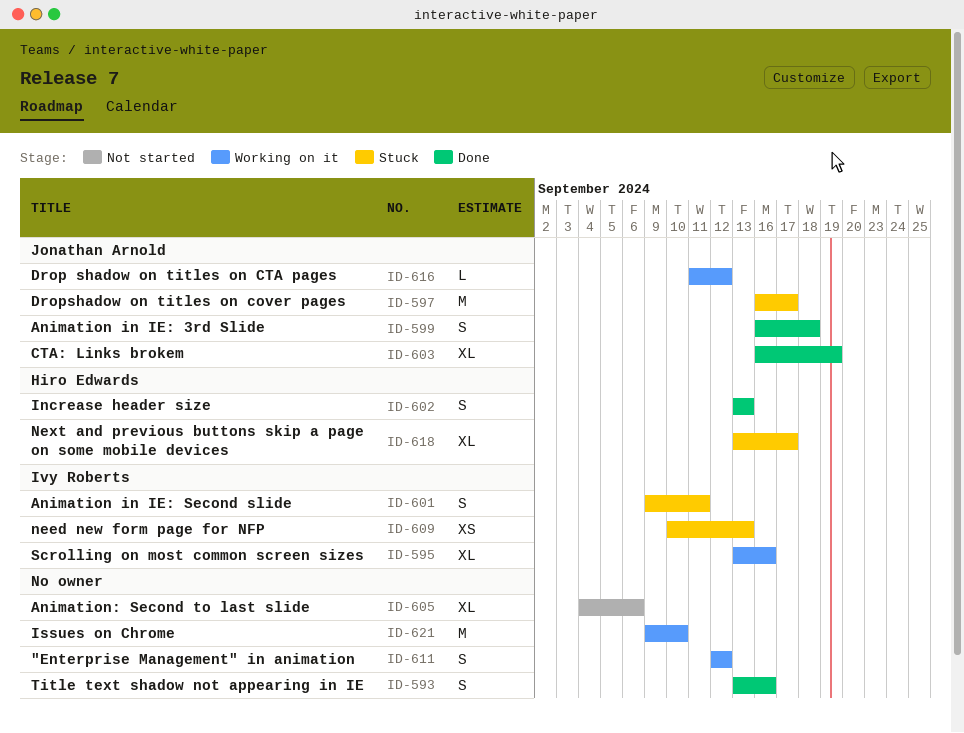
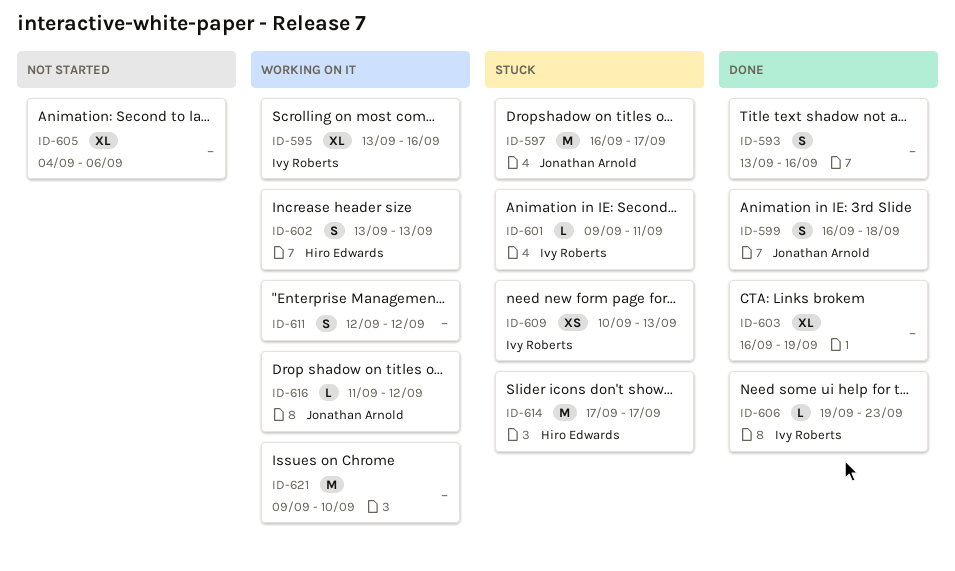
ID-601, estimate: S -> L
ID-602, status: Done -> Working on it
ID-603, owner: Jonathan Arnold -> none
ID-606: none -> present
ID-614: none -> present
ID-618: present -> none

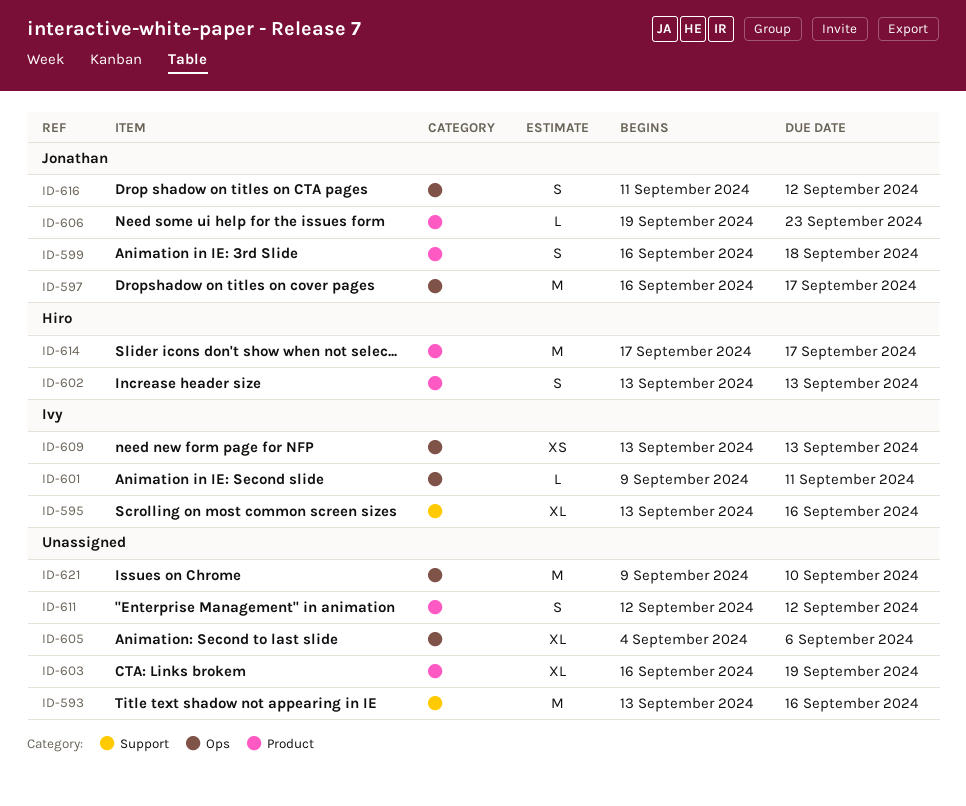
ID-593, estimate: S -> M
ID-606, owner: Ivy Roberts -> Jonathan Arnold
ID-609, start: Sep 10 -> Sep 13
ID-616, estimate: L -> S

